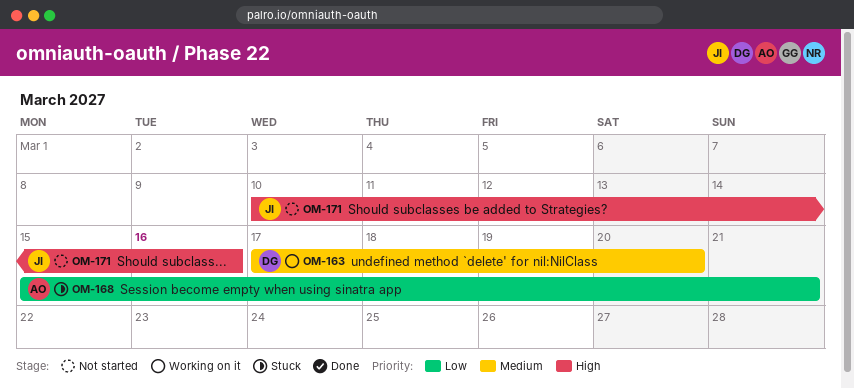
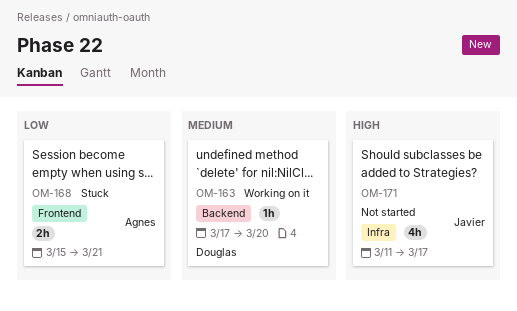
OM-171, start: Mar 10 -> Mar 11
OM-171, due: Mar 16 -> Mar 17

